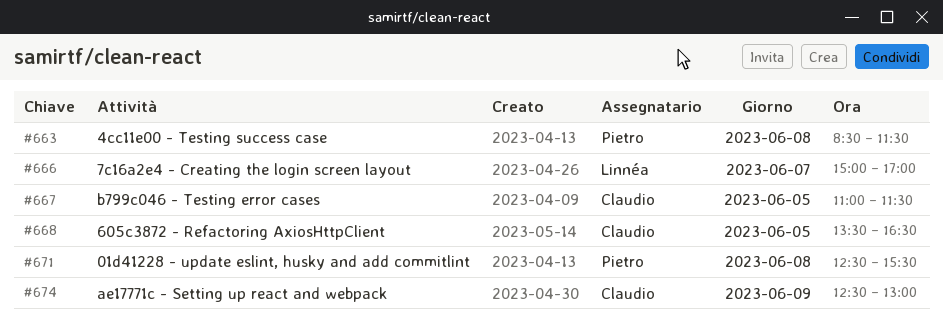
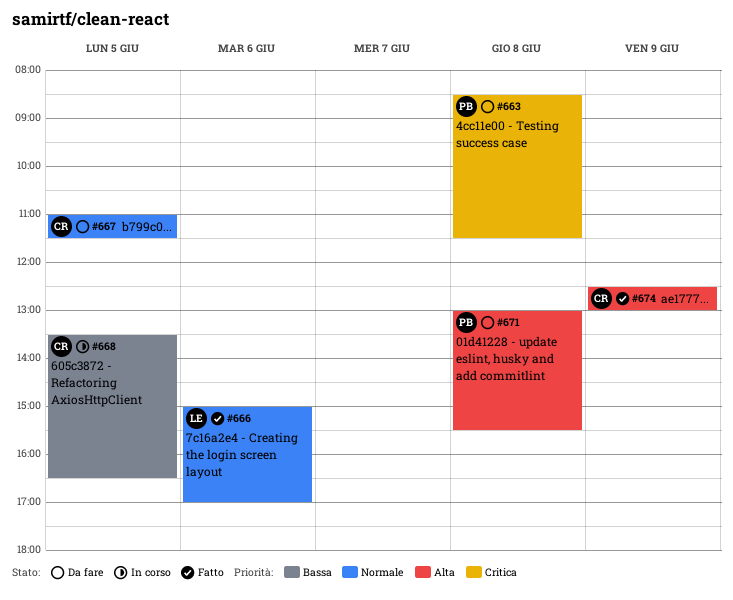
#666, day: Jun 7 -> Jun 6
#671, begins: 12:30 -> 13:00

